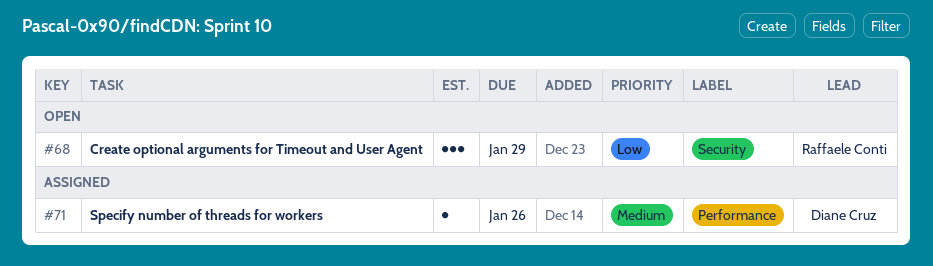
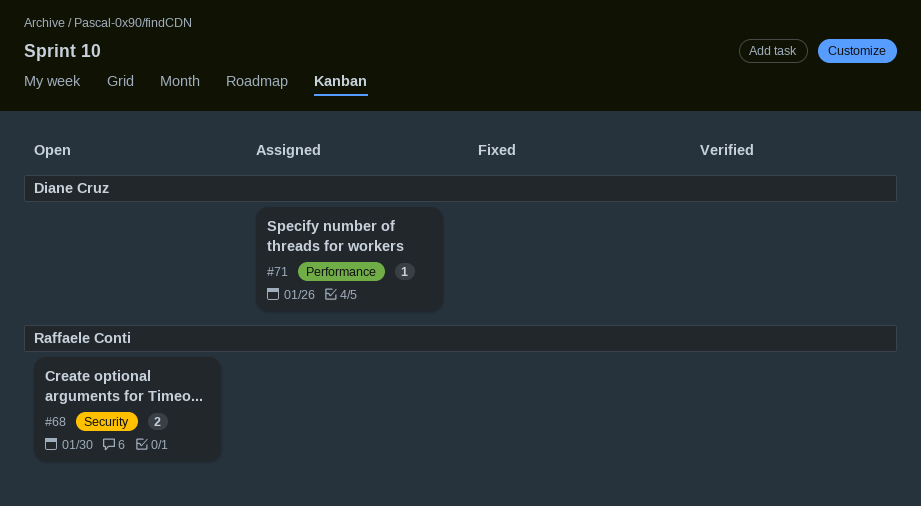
#68, estimate: 3 -> 2
#68, due: Jan 29 -> Jan 30

